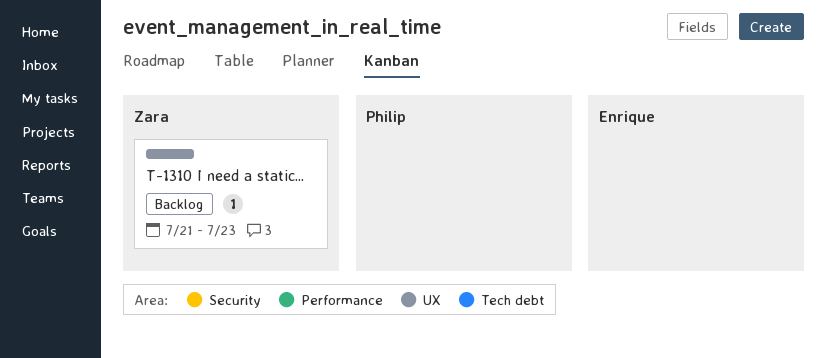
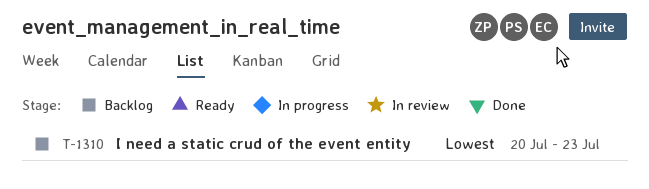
T-1310, start: Jul 21 -> Jul 20

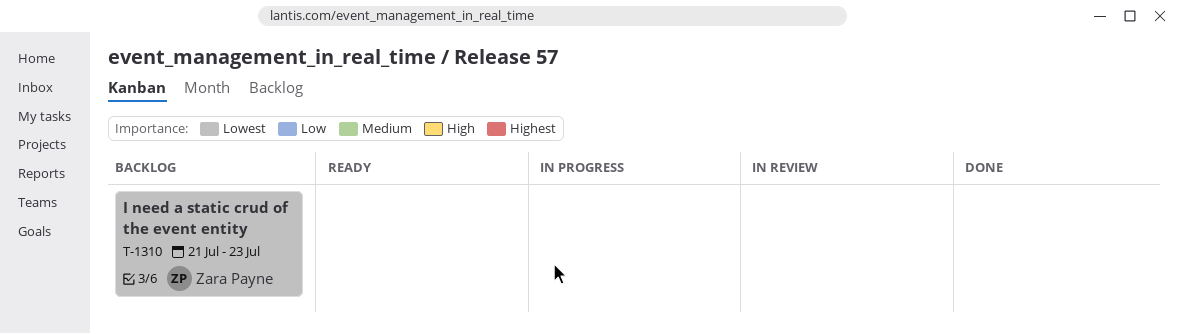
T-1310, start: Jul 20 -> Jul 21

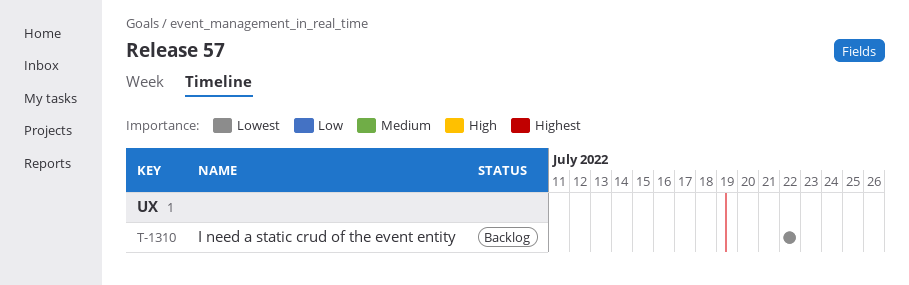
T-1310, start: Jul 21 -> Jul 22
T-1310, due: Jul 23 -> Jul 22

